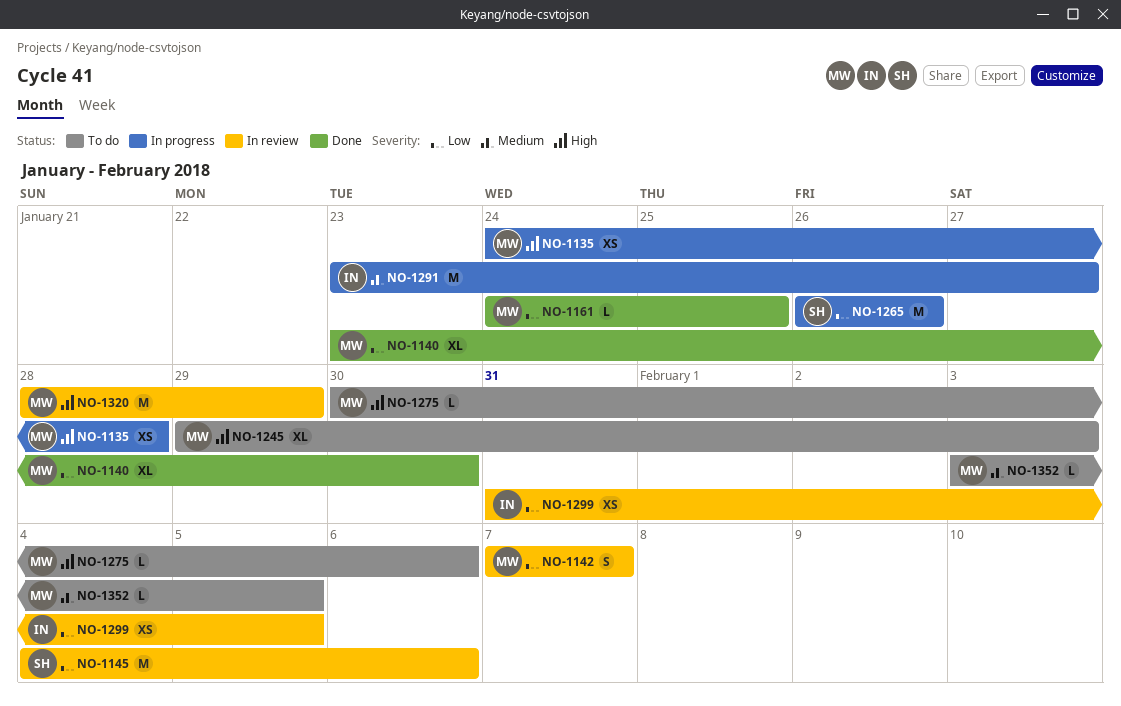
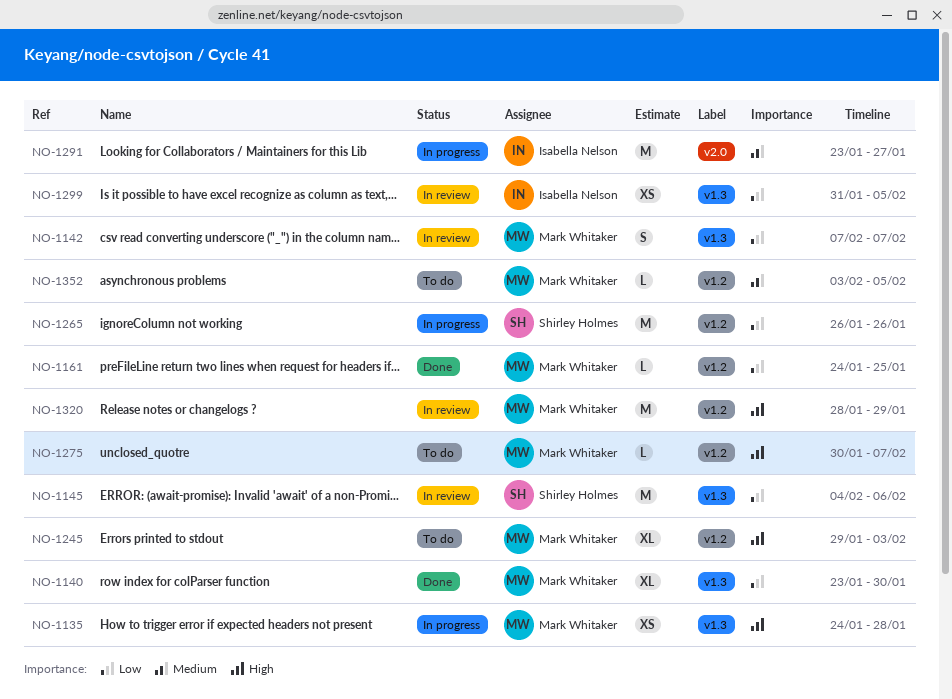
NO-1275, due: Feb 6 -> Feb 7

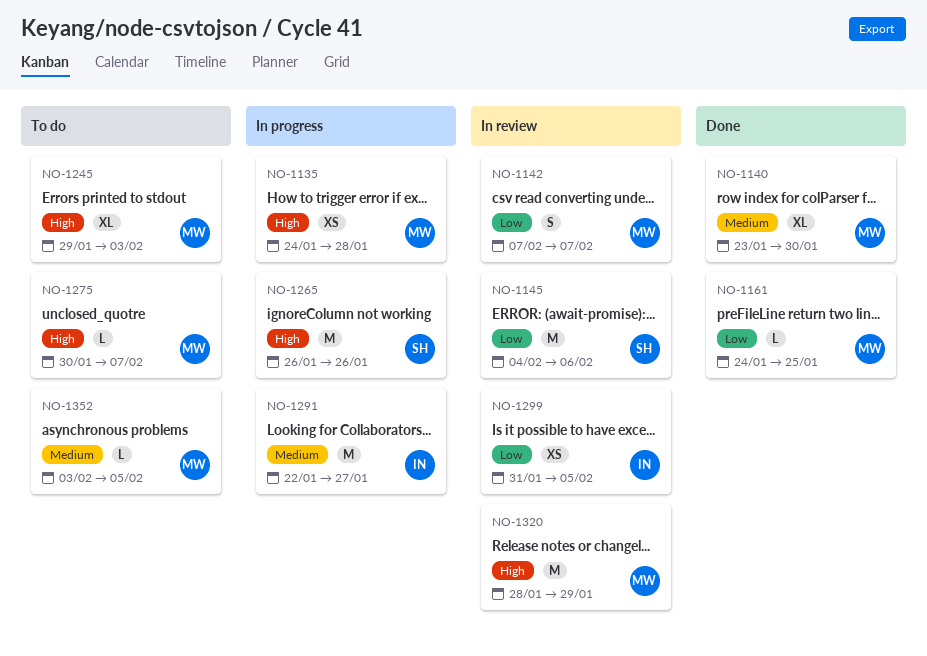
NO-1140, priority: Low -> Medium
NO-1265, priority: Low -> High
NO-1291, start: Jan 23 -> Jan 22

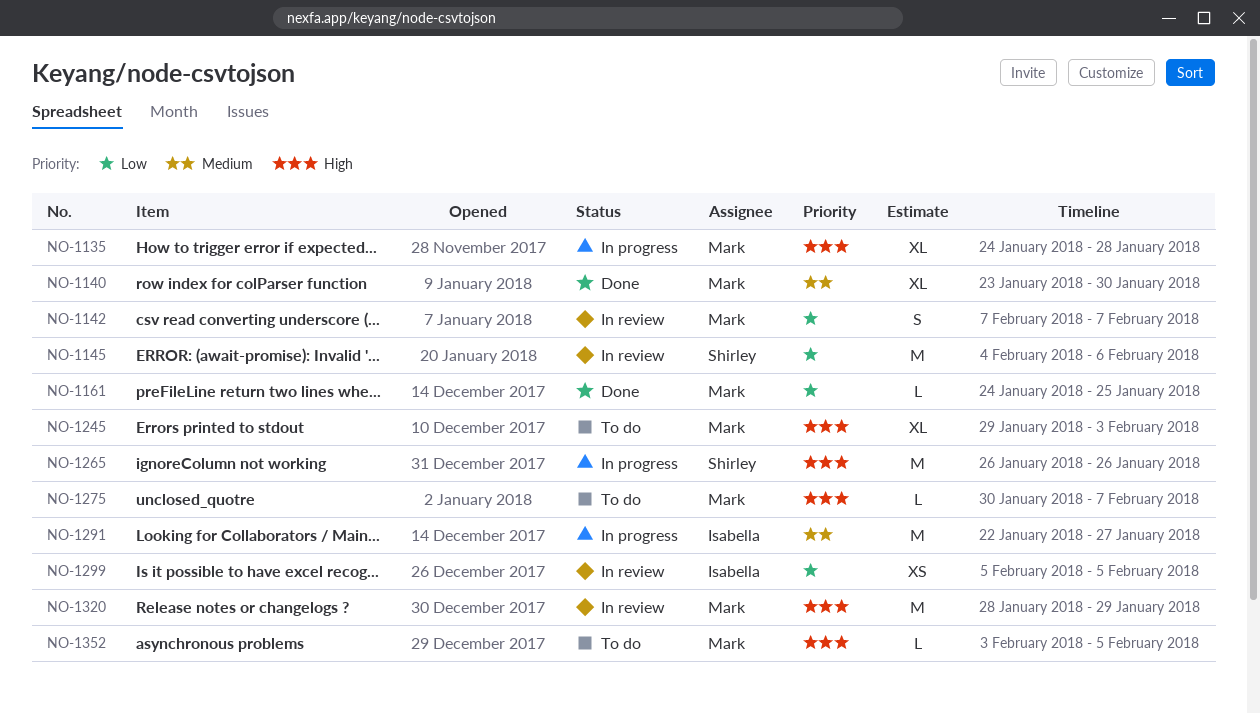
NO-1135, estimate: XS -> XL
NO-1299, start: Jan 31 -> Feb 5
NO-1352, priority: Medium -> High

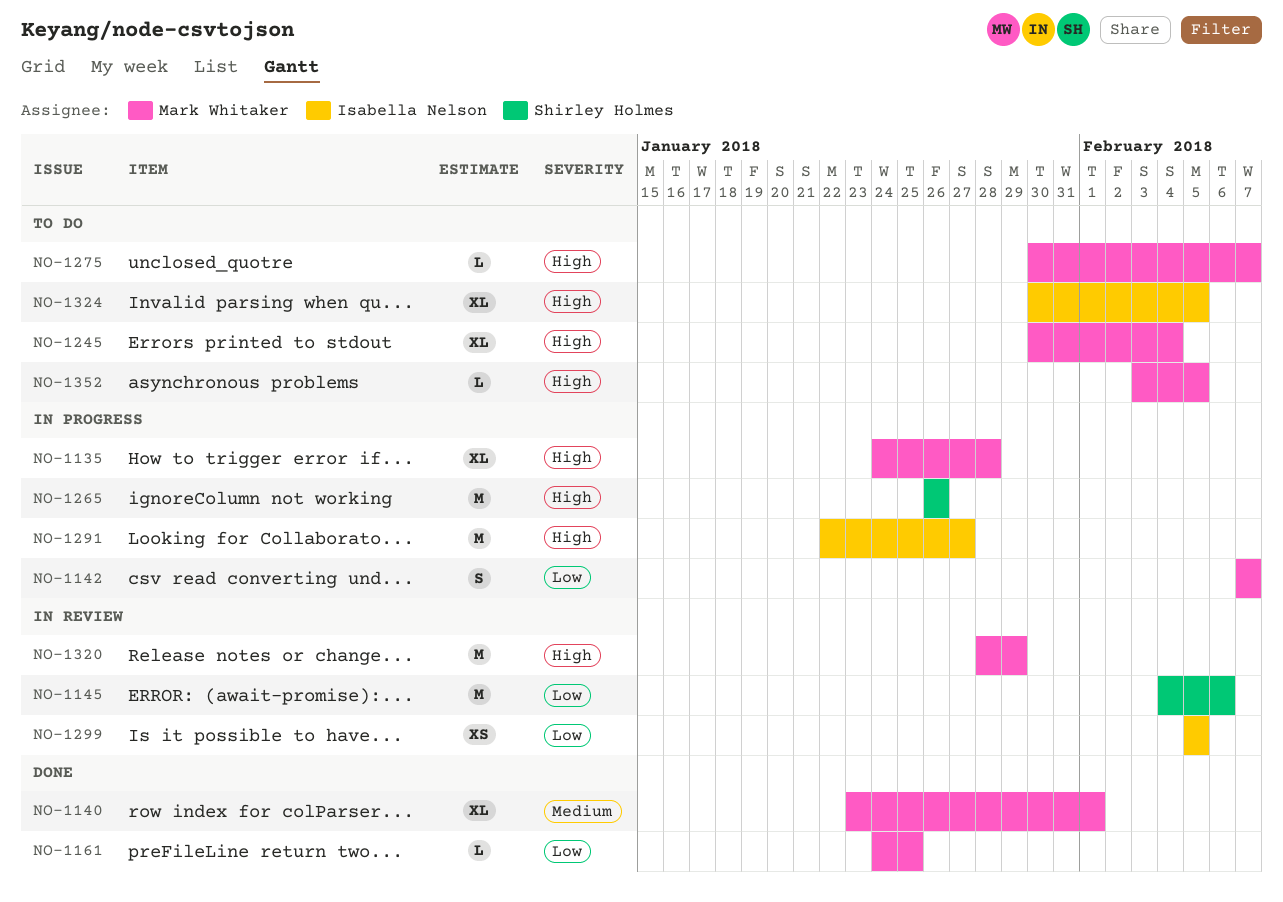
NO-1140, due: Jan 30 -> Feb 1
NO-1142, status: In review -> In progress
NO-1245, start: Jan 29 -> Jan 30
NO-1245, due: Feb 3 -> Feb 4
NO-1291, priority: Medium -> High
NO-1324: none -> present

